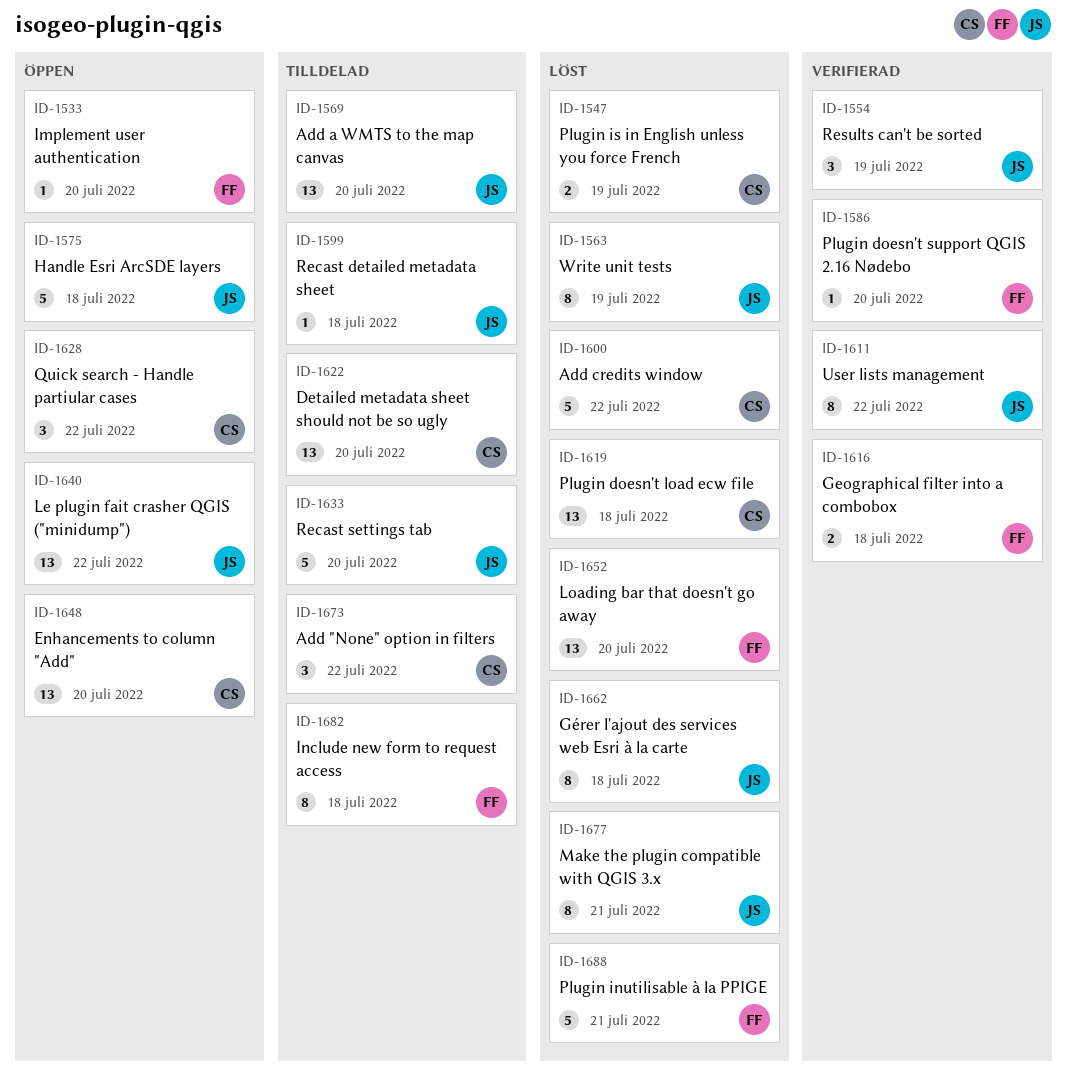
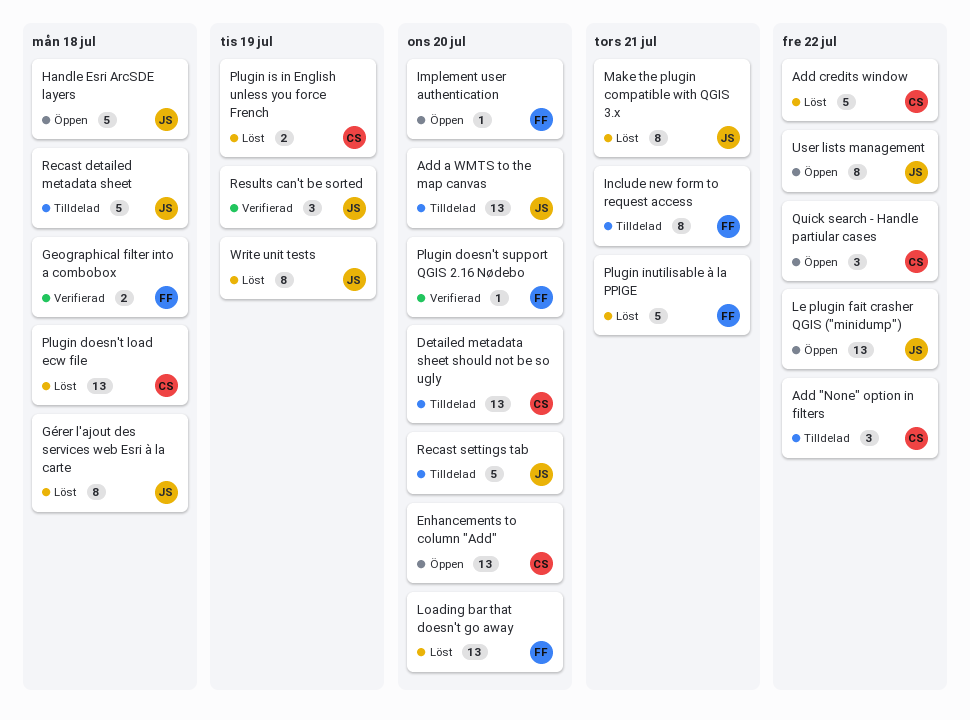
Include new form to request access, due: Jul 18 -> Jul 21
Recast detailed metadata sheet, estimate: 1 -> 5
User lists management, status: Verifierad -> Öppen

